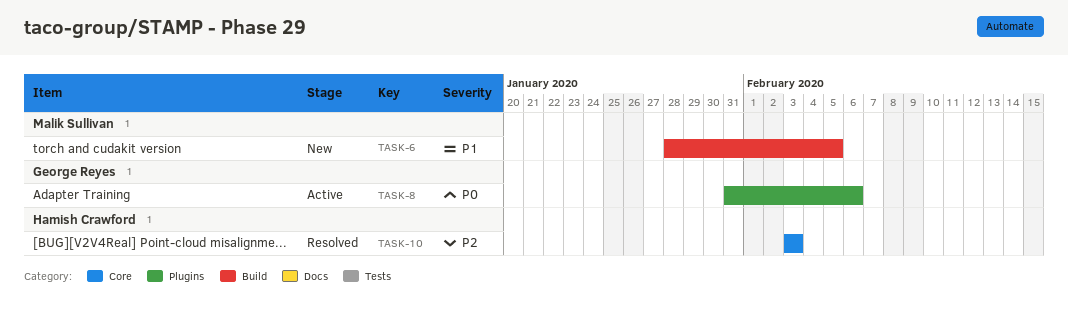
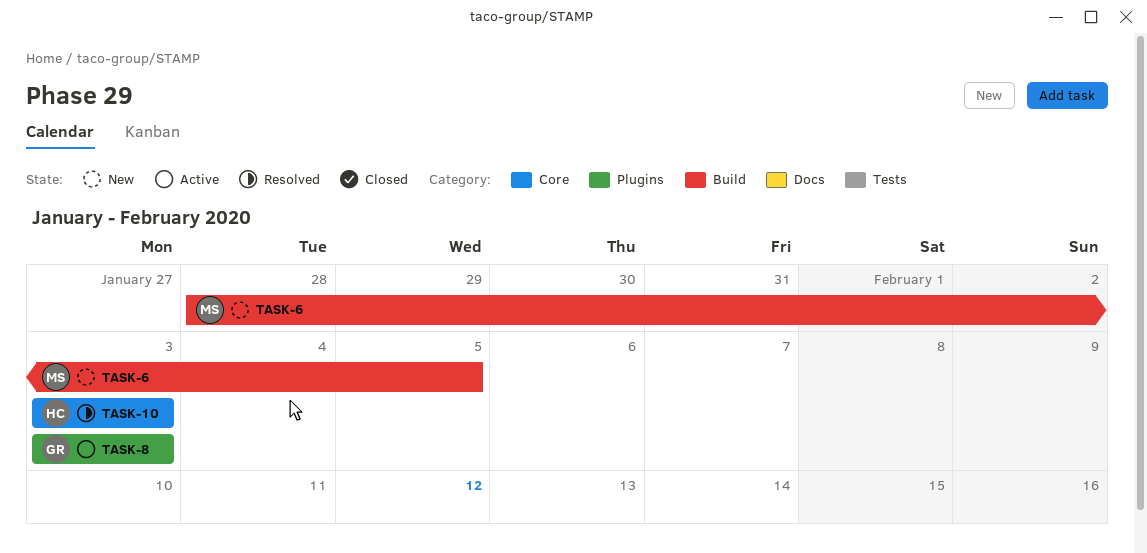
TASK-8, start: Jan 31 -> Feb 3
TASK-8, due: Feb 6 -> Feb 3

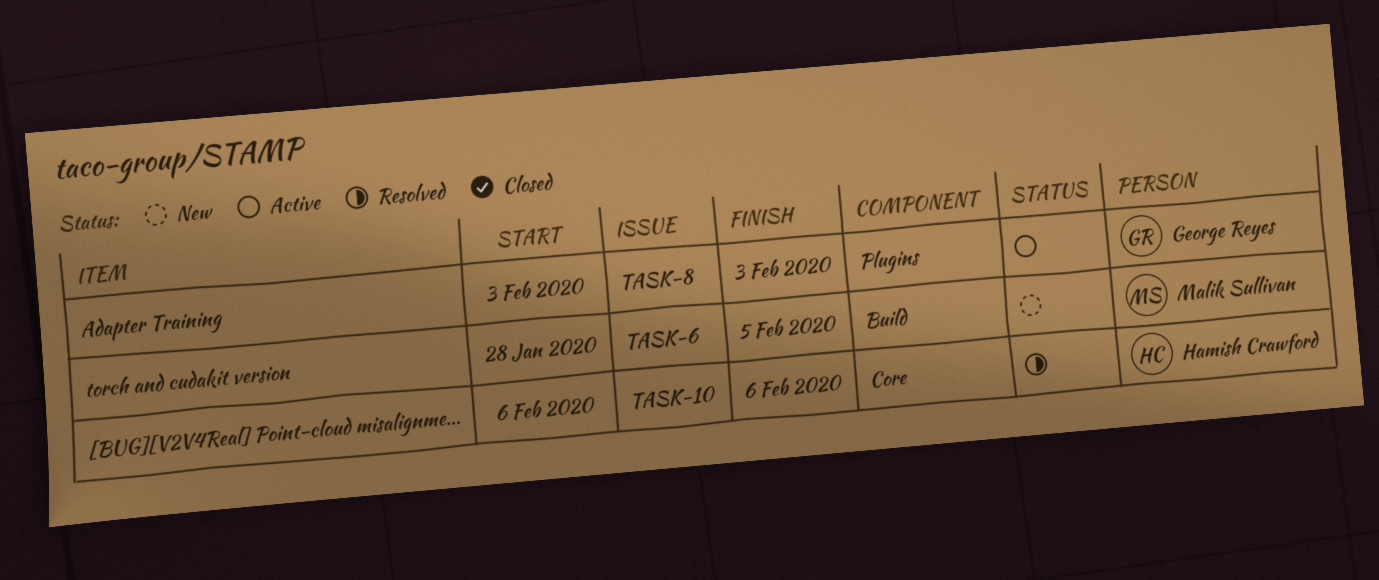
TASK-10, start: Feb 3 -> Feb 6
TASK-10, due: Feb 3 -> Feb 6

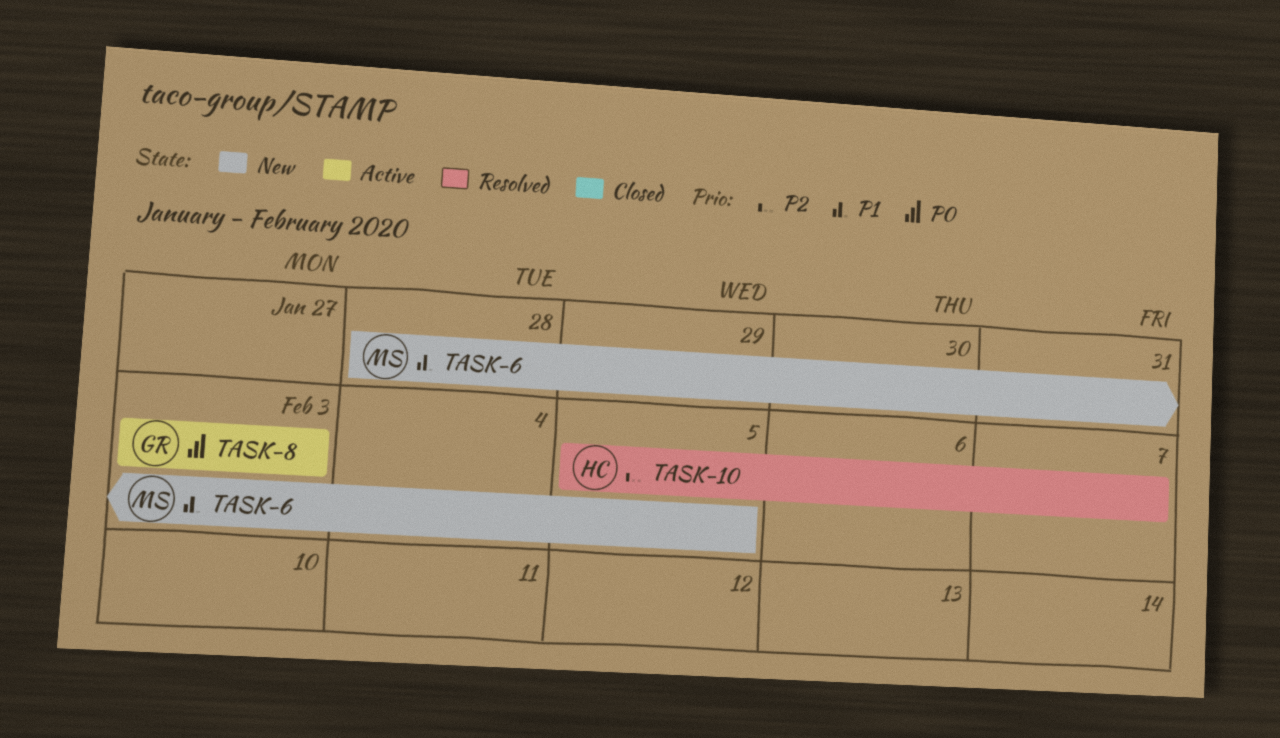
TASK-10, start: Feb 6 -> Feb 5
TASK-10, due: Feb 6 -> Feb 7

